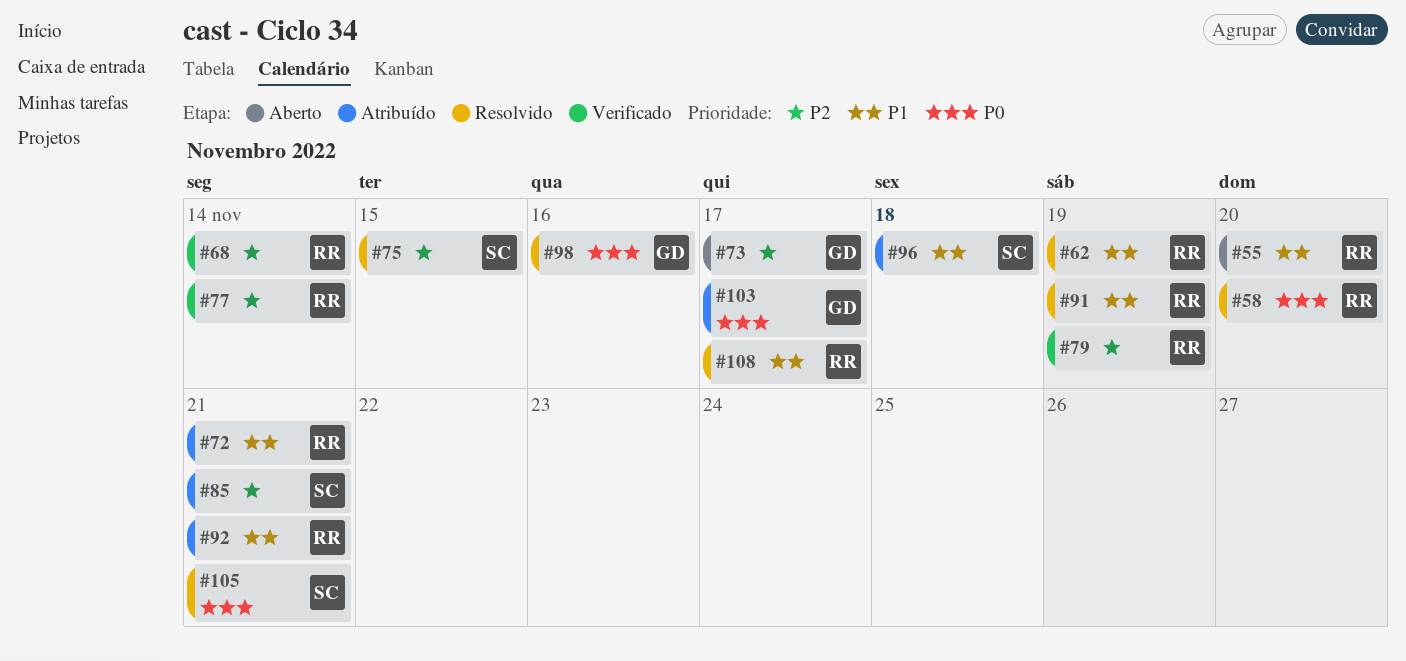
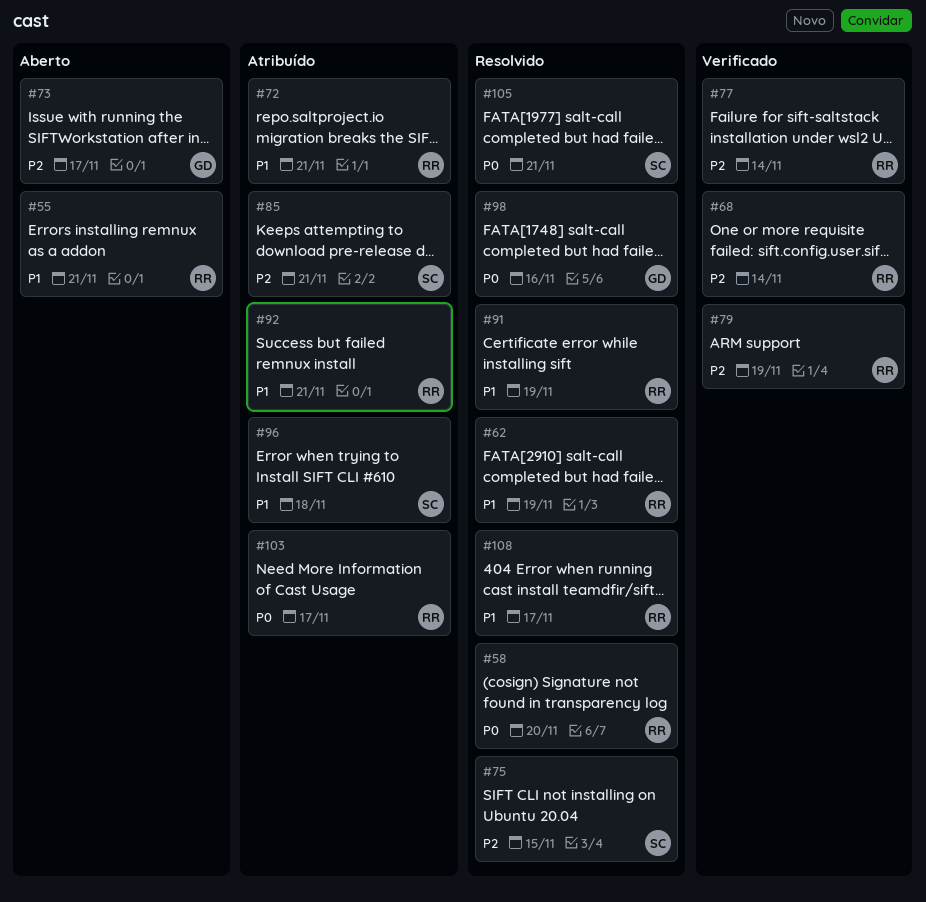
#55, due: Nov 20 -> Nov 21
#103, owner: GD -> RR

